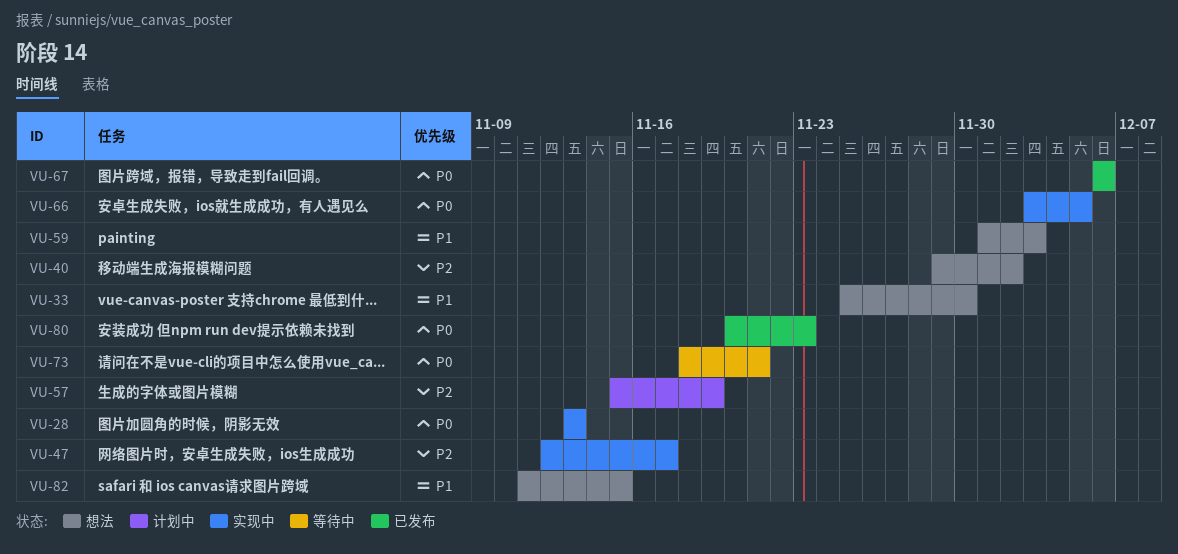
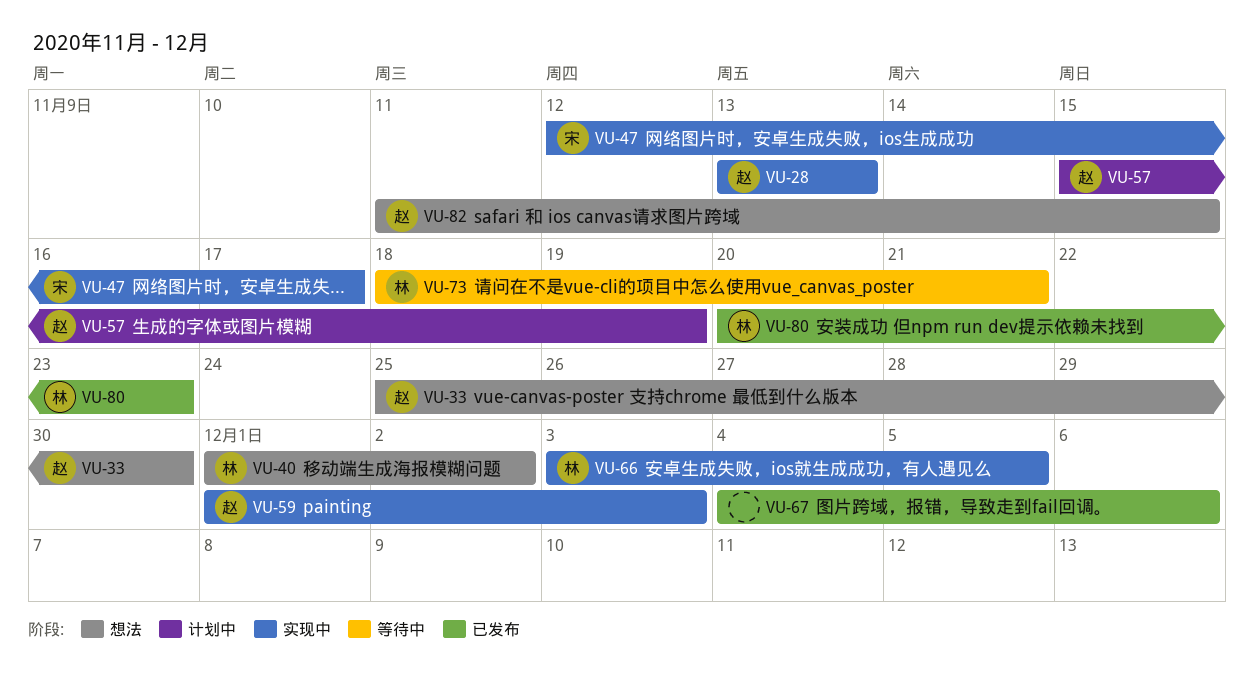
VU-40, start: Nov 29 -> Dec 1
VU-59, status: 想法 -> 实现中
VU-67, start: Dec 6 -> Dec 4

